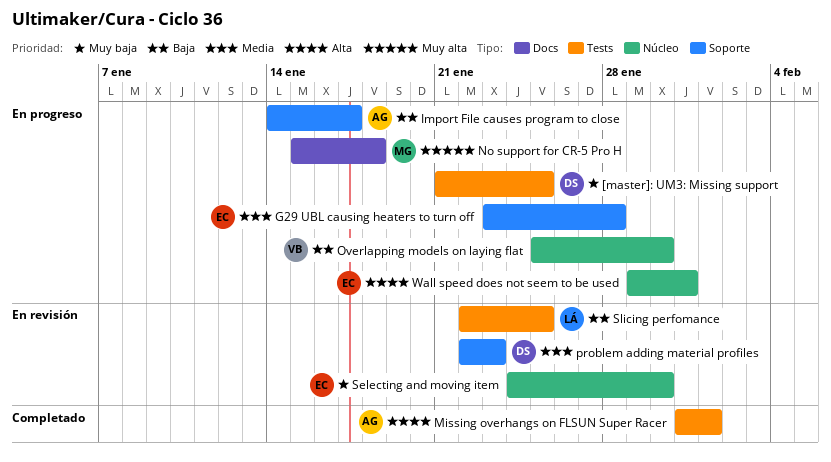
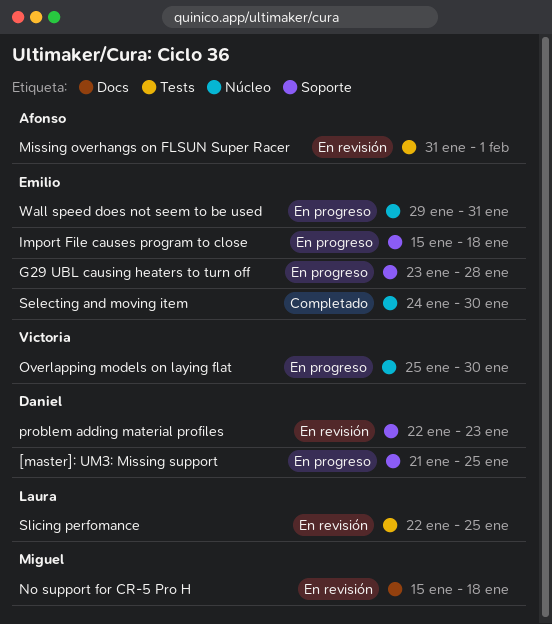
[master]: UM3: Missing support, label: Tests -> Soporte
Import File causes program to close, owner: Afonso -> Emilio
Import File causes program to close, start: Jan 14 -> Jan 15
Import File causes program to close, due: Jan 17 -> Jan 18
Missing overhangs on FLSUN Super Racer, status: Completado -> En revisión
No support for CR-5 Pro H, status: En progreso -> En revisión
Selecting and moving item, status: En revisión -> Completado

